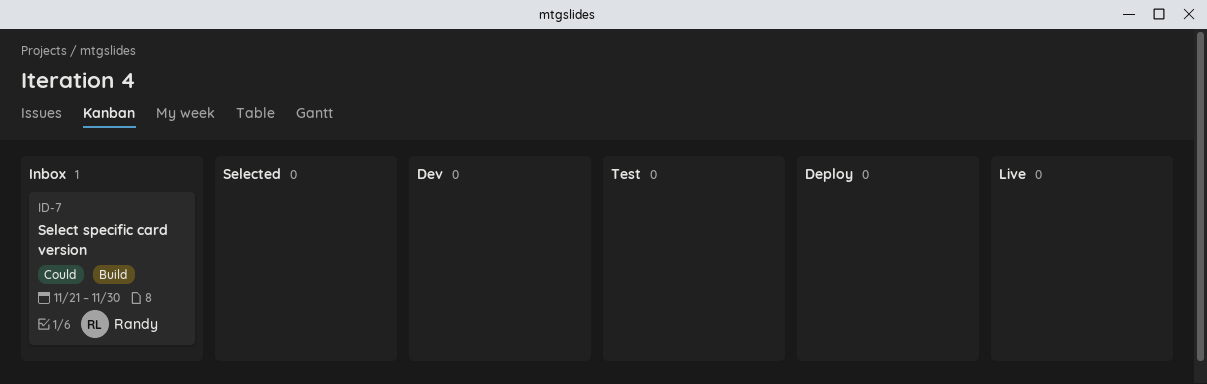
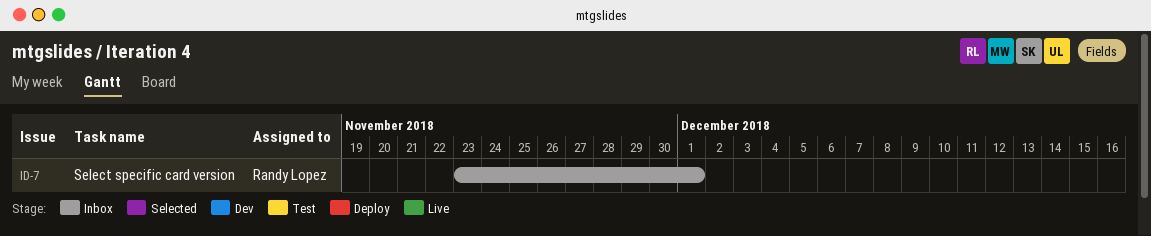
ID-7, start: Nov 21 -> Nov 23
ID-7, due: Nov 30 -> Dec 1

